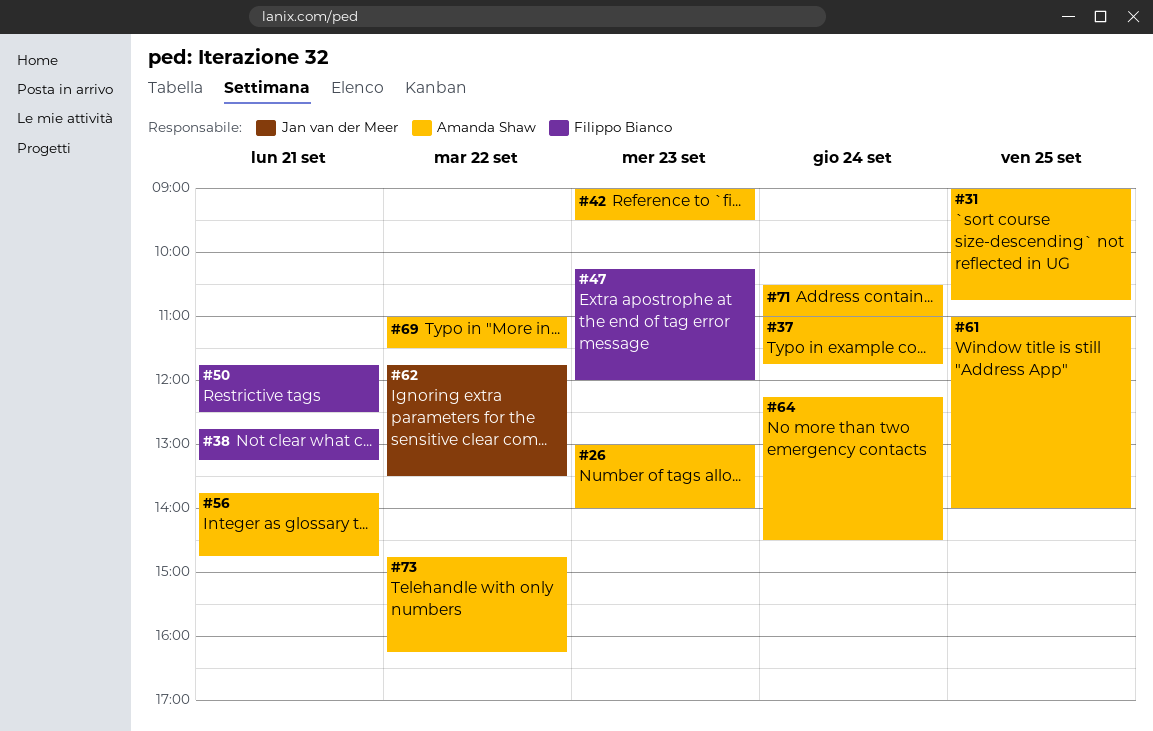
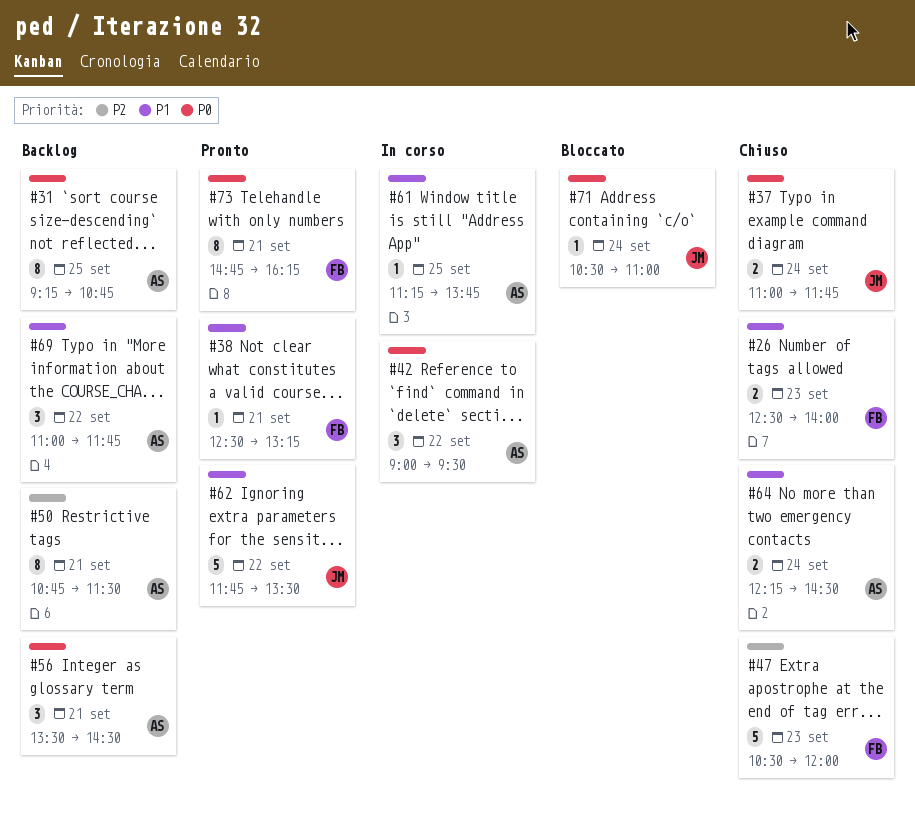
#26, owner: Amanda Shaw -> Filippo Bianco
#26, begins: 13:00 -> 12:30
#31, begins: 09:00 -> 09:15
#37, owner: Amanda Shaw -> Jan van der Meer
#38, begins: 12:45 -> 12:30
#42, day: Sep 23 -> Sep 22
#47, begins: 10:15 -> 10:30
#50, owner: Filippo Bianco -> Amanda Shaw
#50, begins: 11:45 -> 10:45
#50, ends: 12:30 -> 11:30
#56, begins: 13:45 -> 13:30
#56, ends: 14:45 -> 14:30
#61, begins: 11:00 -> 11:15
#61, ends: 14:00 -> 13:45
#69, ends: 11:30 -> 11:45
#71, owner: Amanda Shaw -> Jan van der Meer
#73, owner: Amanda Shaw -> Filippo Bianco
#73, day: Sep 22 -> Sep 21

